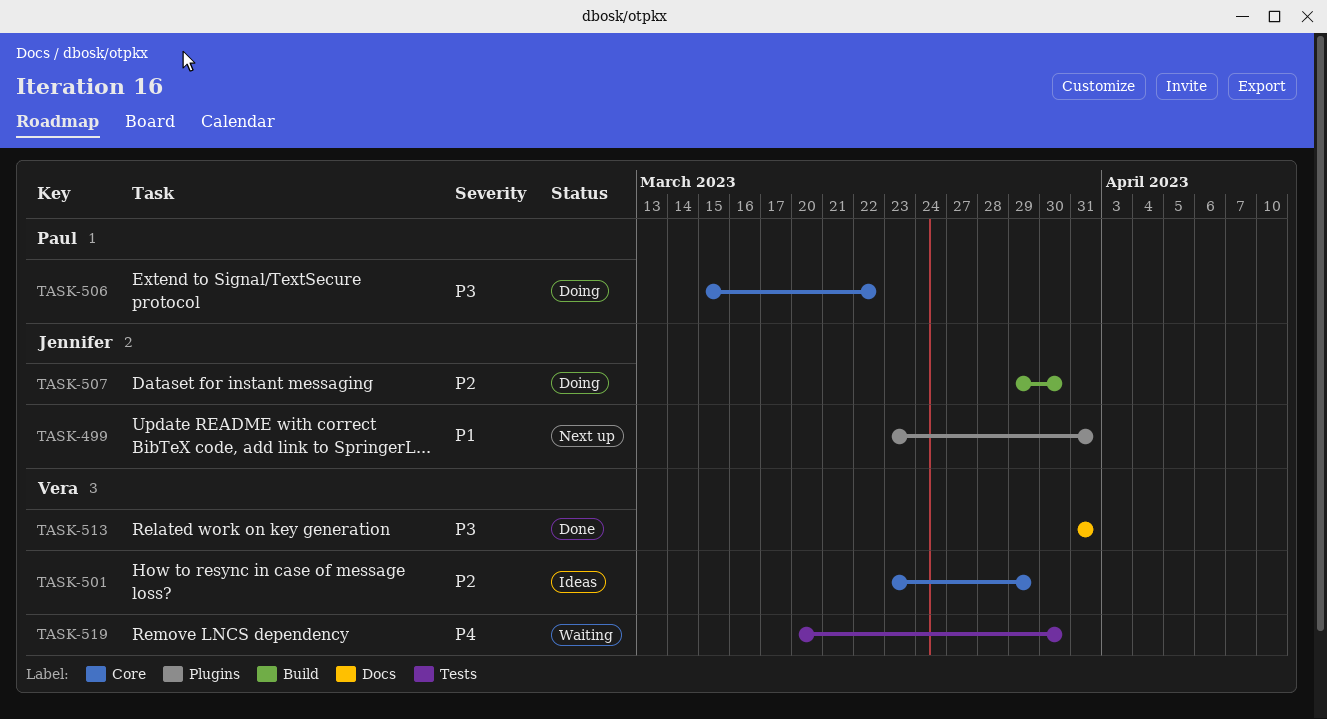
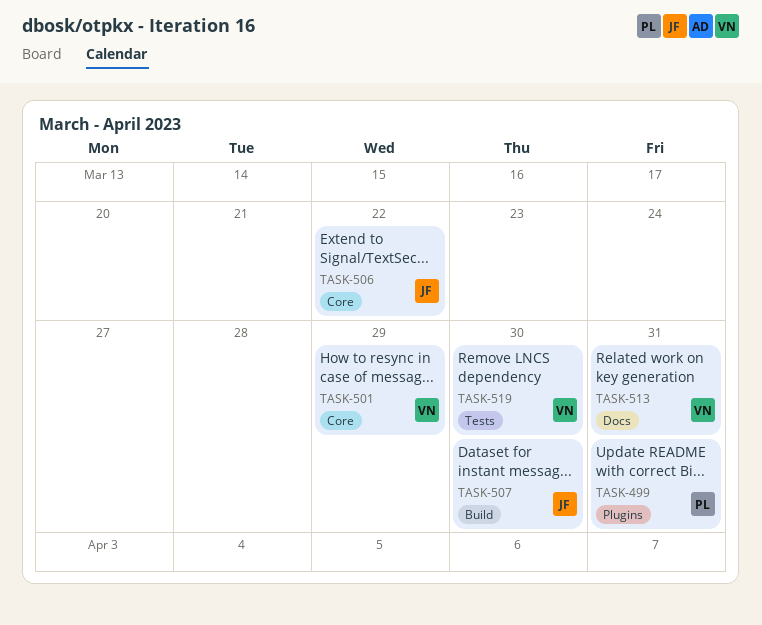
TASK-499, owner: Jennifer -> Paul
TASK-506, owner: Paul -> Jennifer

